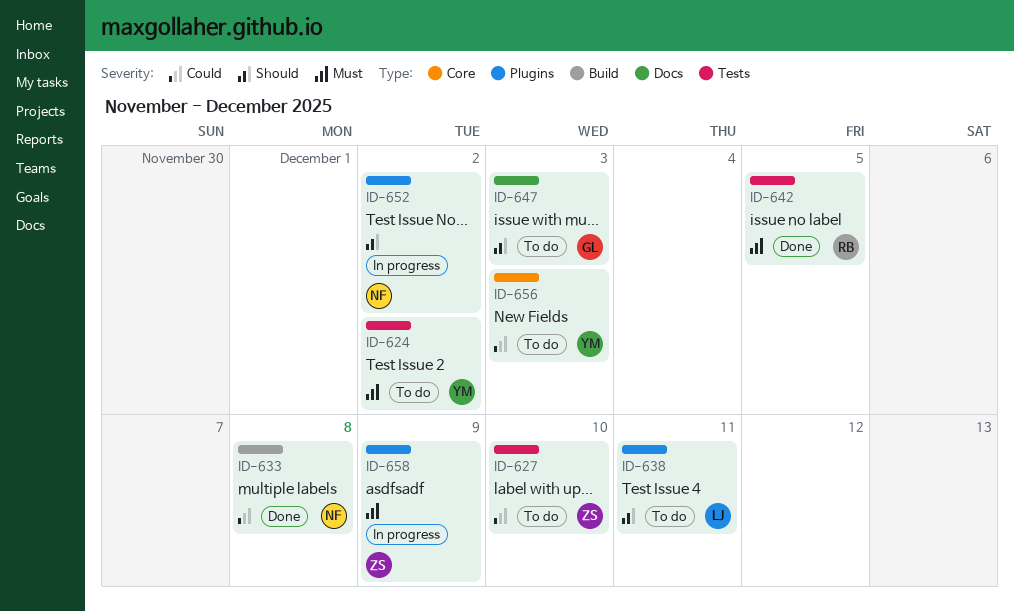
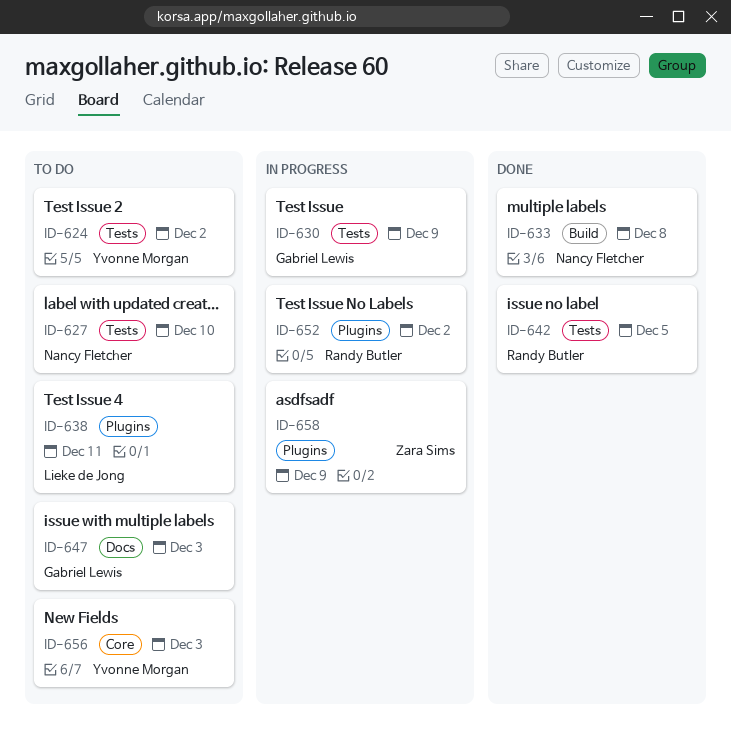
ID-627, owner: Zara Sims -> Nancy Fletcher
ID-630: none -> present
ID-652, owner: Nancy Fletcher -> Randy Butler

